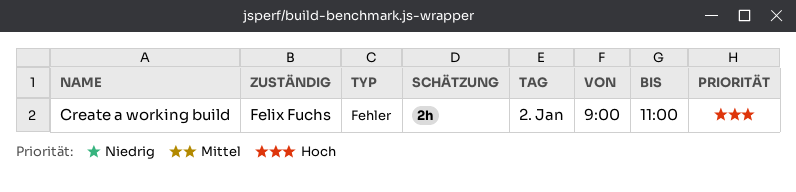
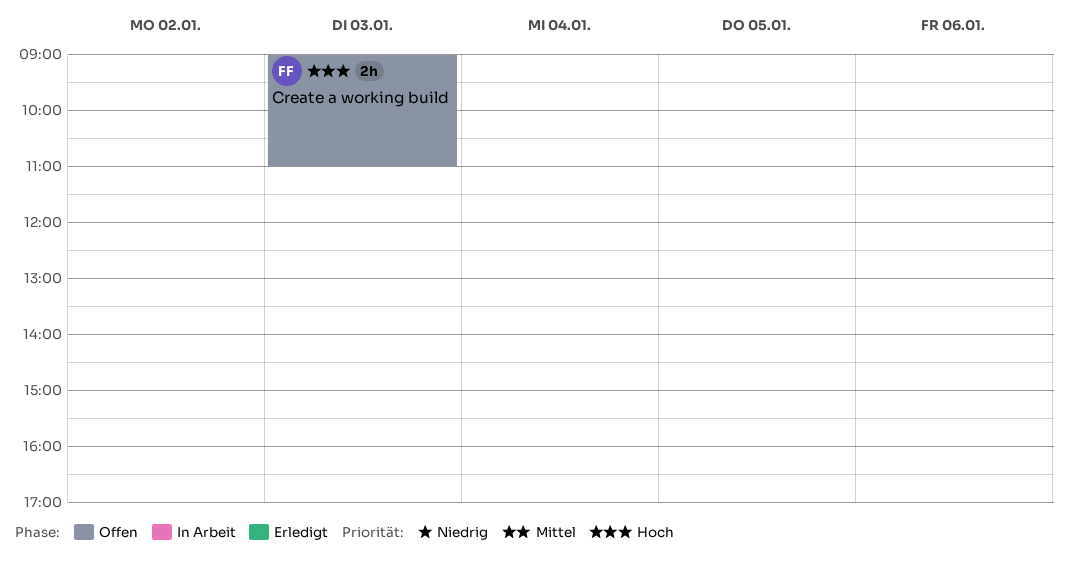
Create a working build, day: Jan 2 -> Jan 3

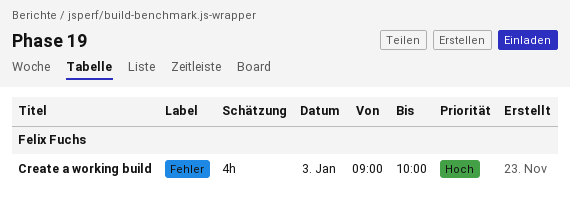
Create a working build, estimate: 2h -> 4h
Create a working build, ends: 11:00 -> 10:00

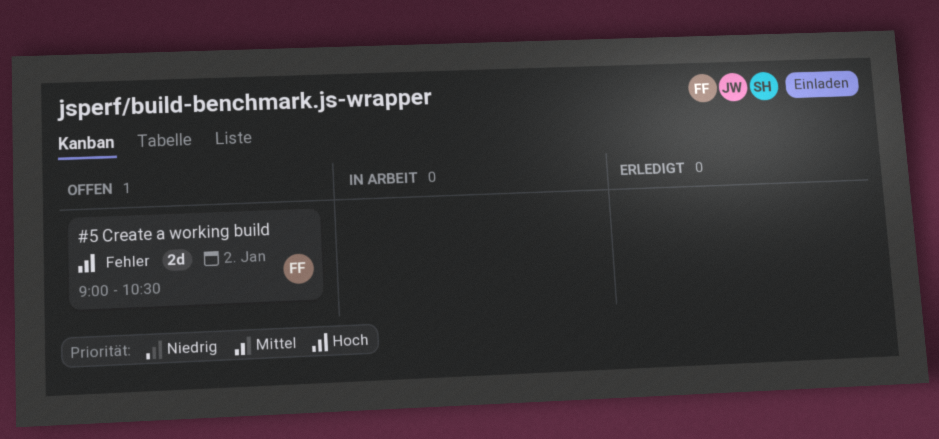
Create a working build, estimate: 4h -> 2d
Create a working build, day: Jan 3 -> Jan 2
Create a working build, ends: 10:00 -> 10:30

